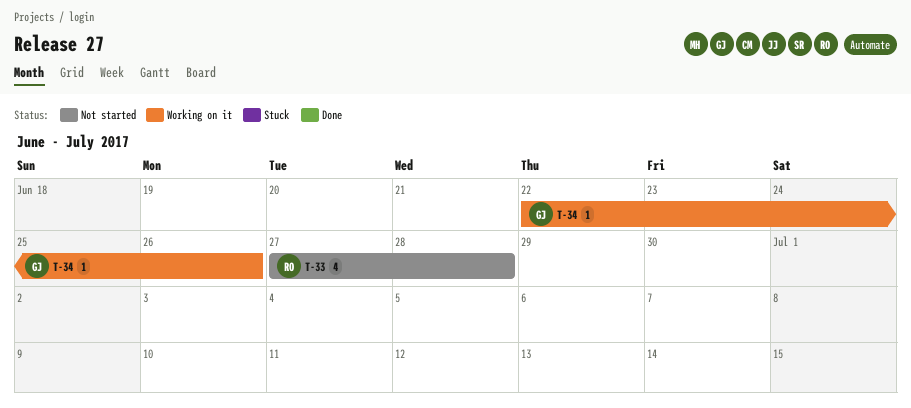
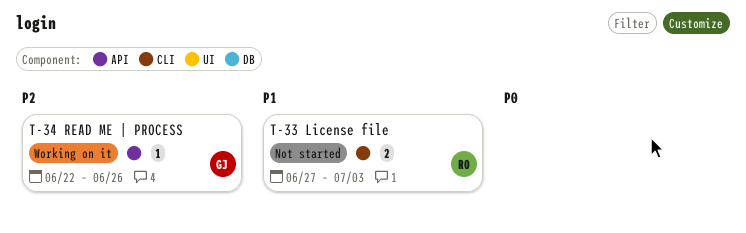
T-33, estimate: 4 -> 2
T-33, due: Jun 28 -> Jul 3

